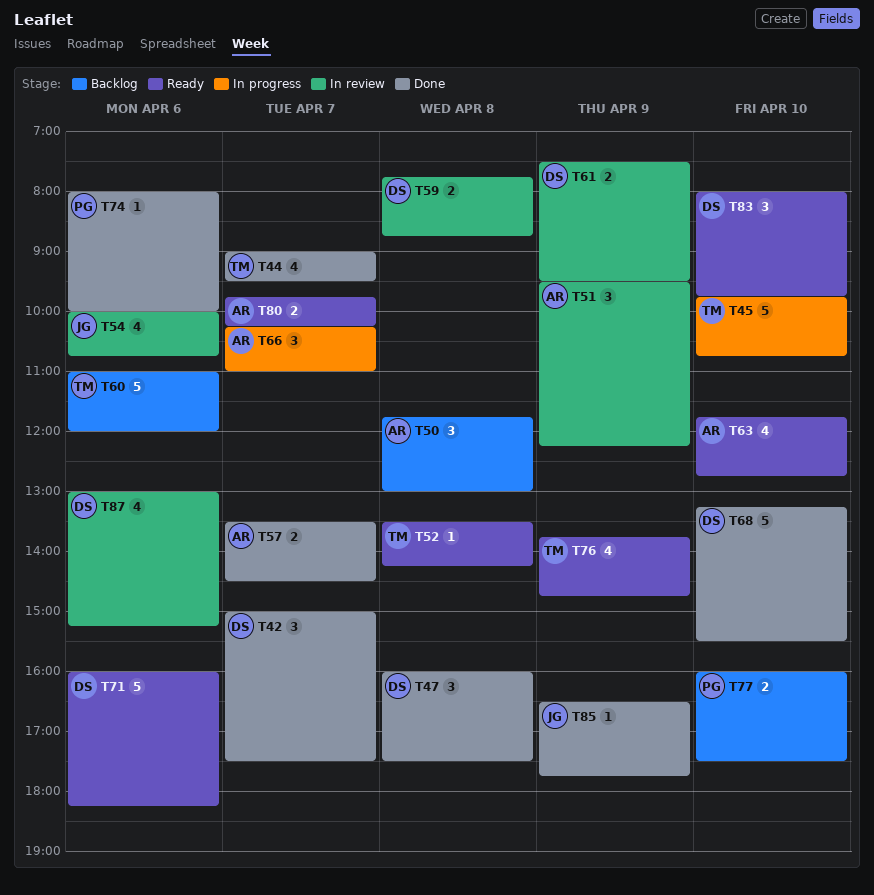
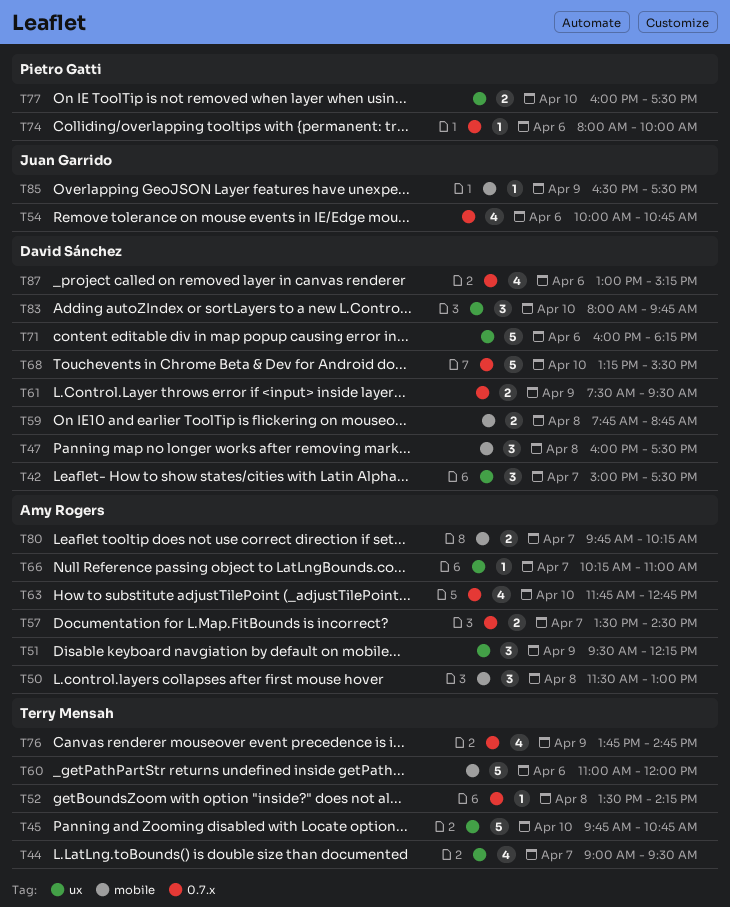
T50, begins: 11:45 -> 11:30
T66, estimate: 3 -> 1
T85, ends: 17:45 -> 17:30

